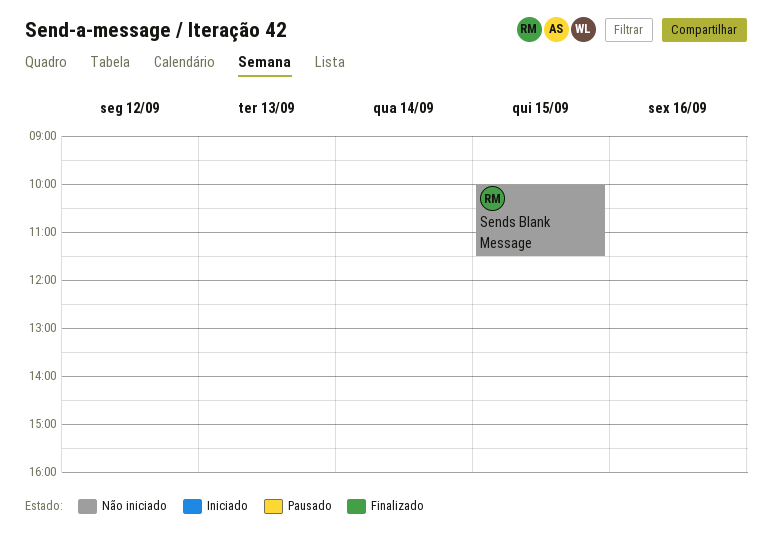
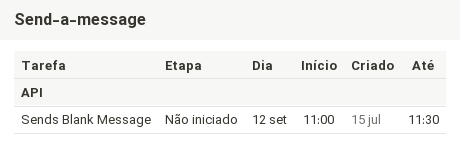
Sends Blank Message, day: Sep 15 -> Sep 12
Sends Blank Message, begins: 10:00 -> 11:00

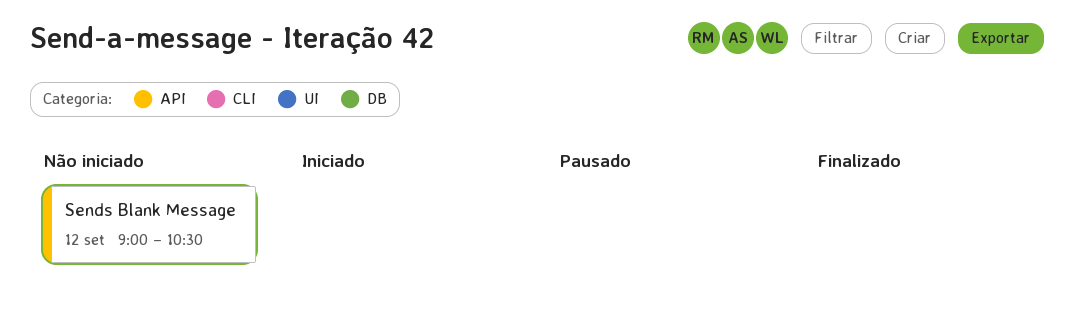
Sends Blank Message, begins: 11:00 -> 09:00
Sends Blank Message, ends: 11:30 -> 10:30

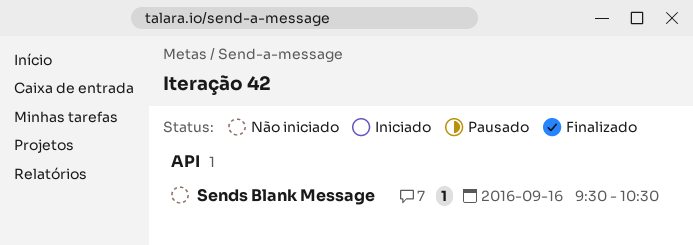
Sends Blank Message, day: Sep 12 -> Sep 16
Sends Blank Message, begins: 09:00 -> 09:30

